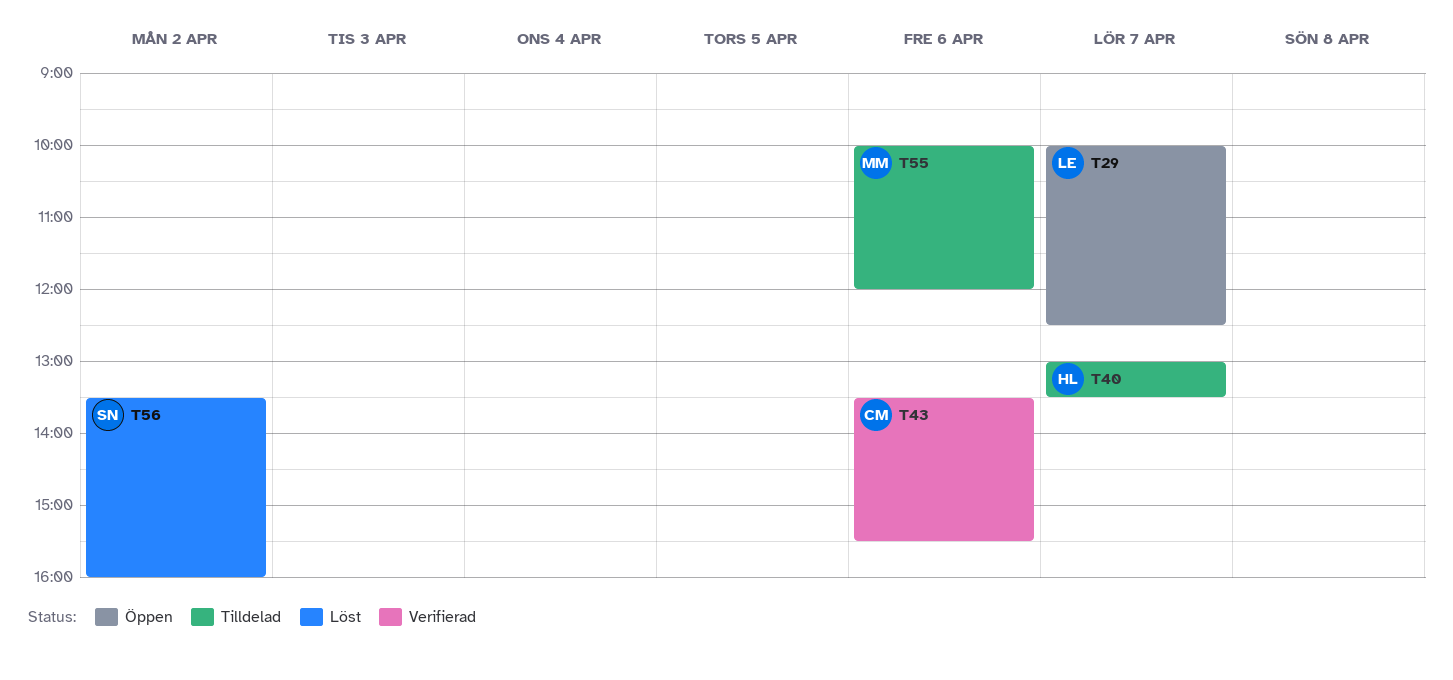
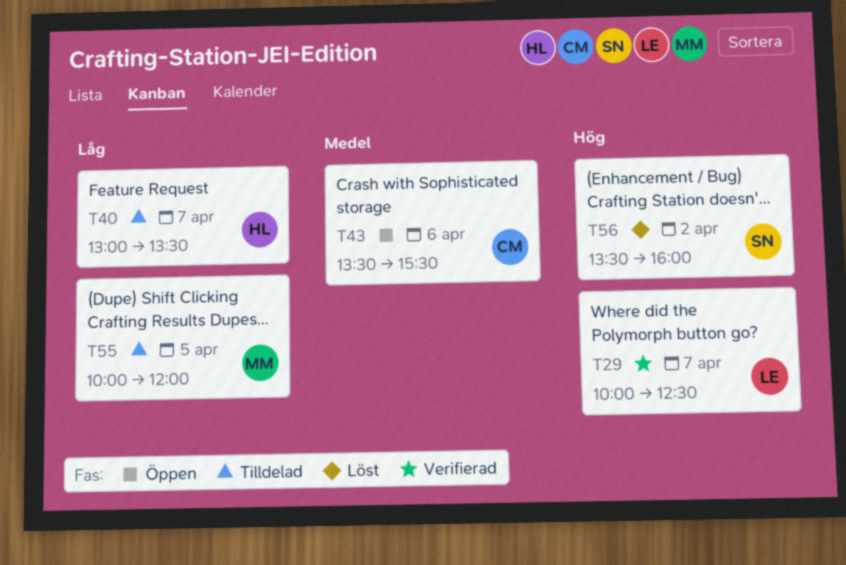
T29, status: Öppen -> Verifierad
T43, status: Verifierad -> Öppen
T55, day: Apr 6 -> Apr 5

